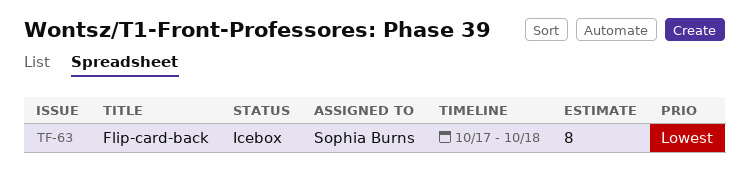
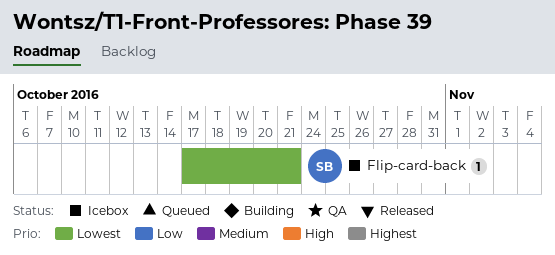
Flip-card-back, estimate: 8 -> 1
Flip-card-back, due: Oct 18 -> Oct 21

